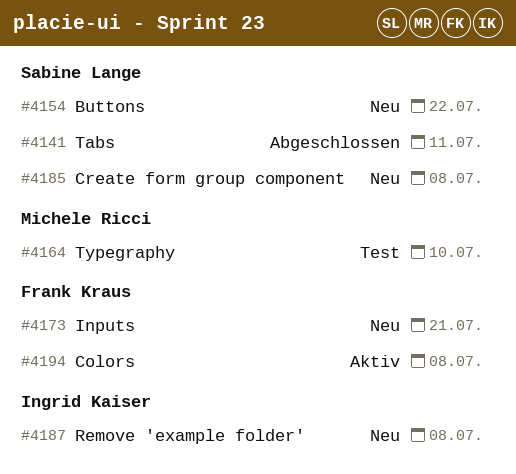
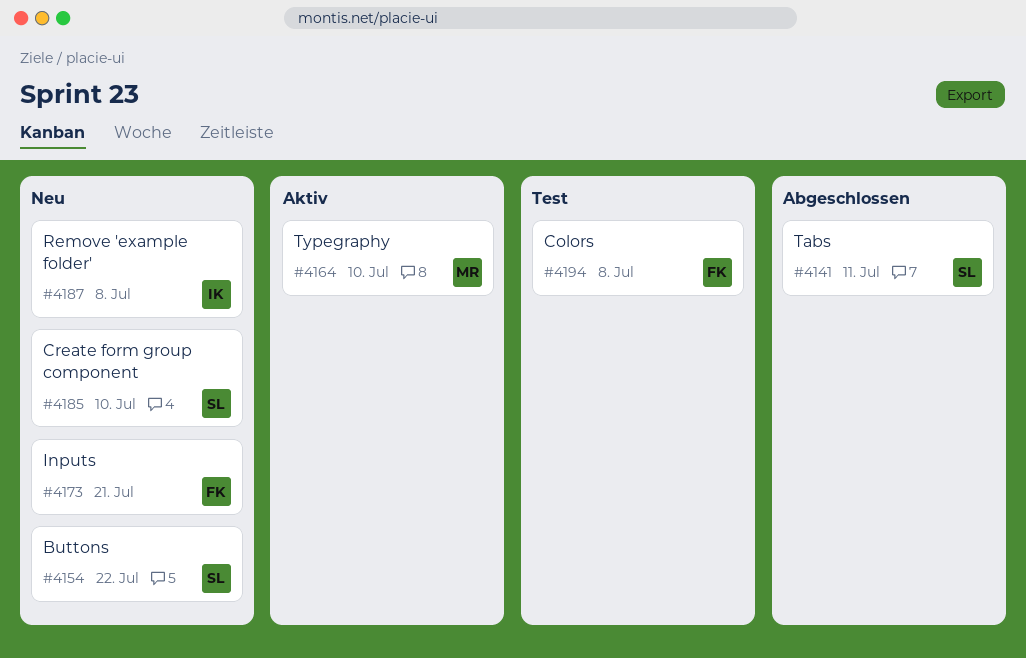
#4164, status: Test -> Aktiv
#4185, due: Jul 8 -> Jul 10
#4194, status: Aktiv -> Test

